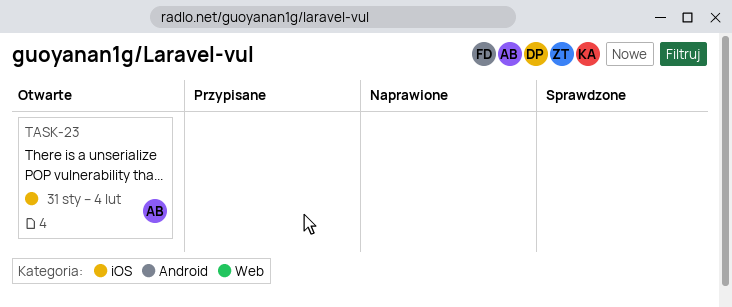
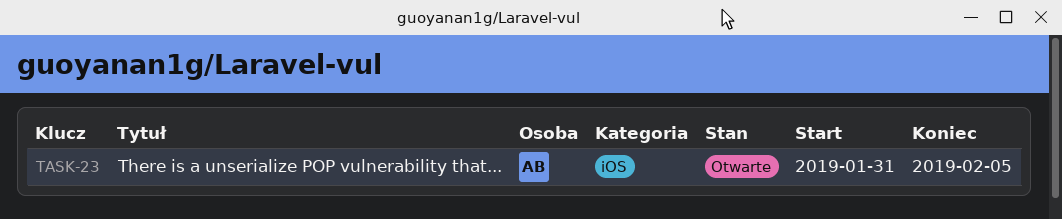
TASK-23, due: Feb 4 -> Feb 5

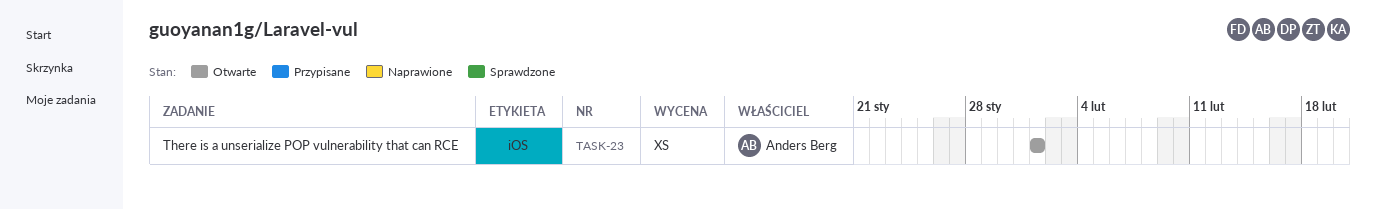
TASK-23, start: Jan 31 -> Feb 1
TASK-23, due: Feb 5 -> Feb 1

